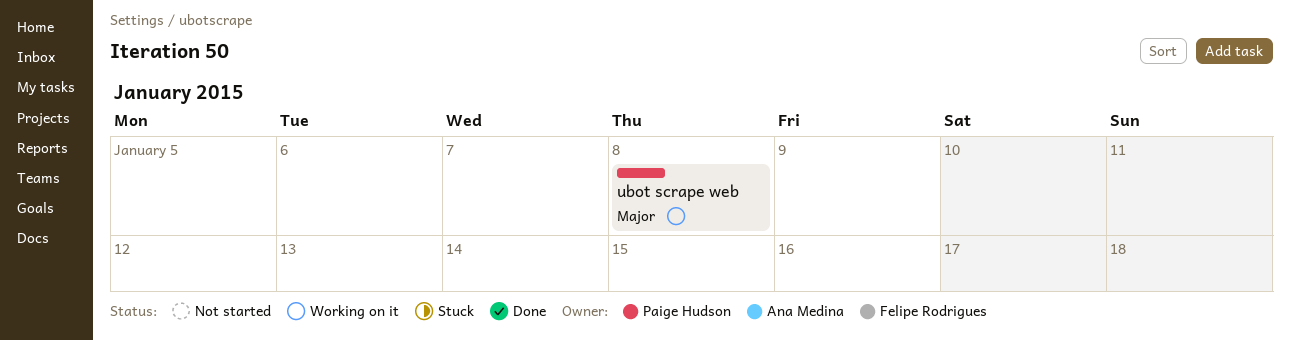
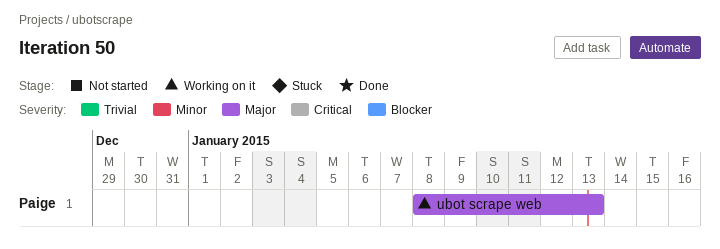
ubot scrape web, due: Jan 8 -> Jan 13

